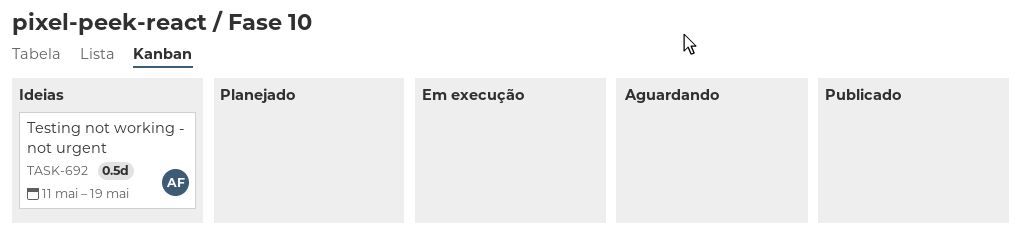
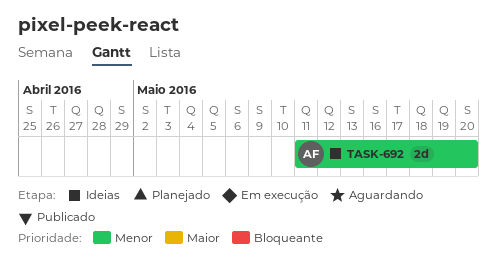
TASK-692, estimate: 0.5d -> 2d
TASK-692, due: May 19 -> May 20

